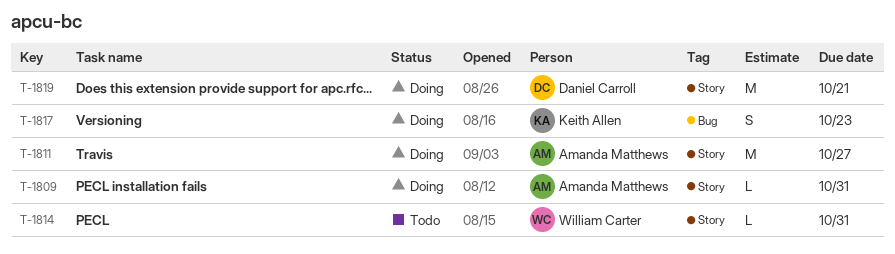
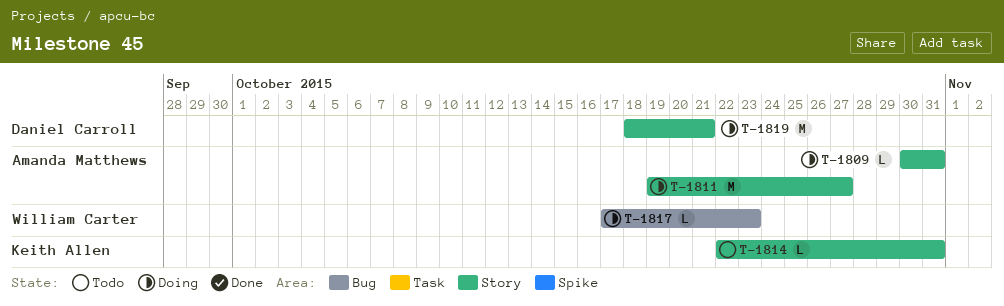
T-1814, owner: William Carter -> Keith Allen
T-1817, owner: Keith Allen -> William Carter
T-1817, estimate: S -> L

